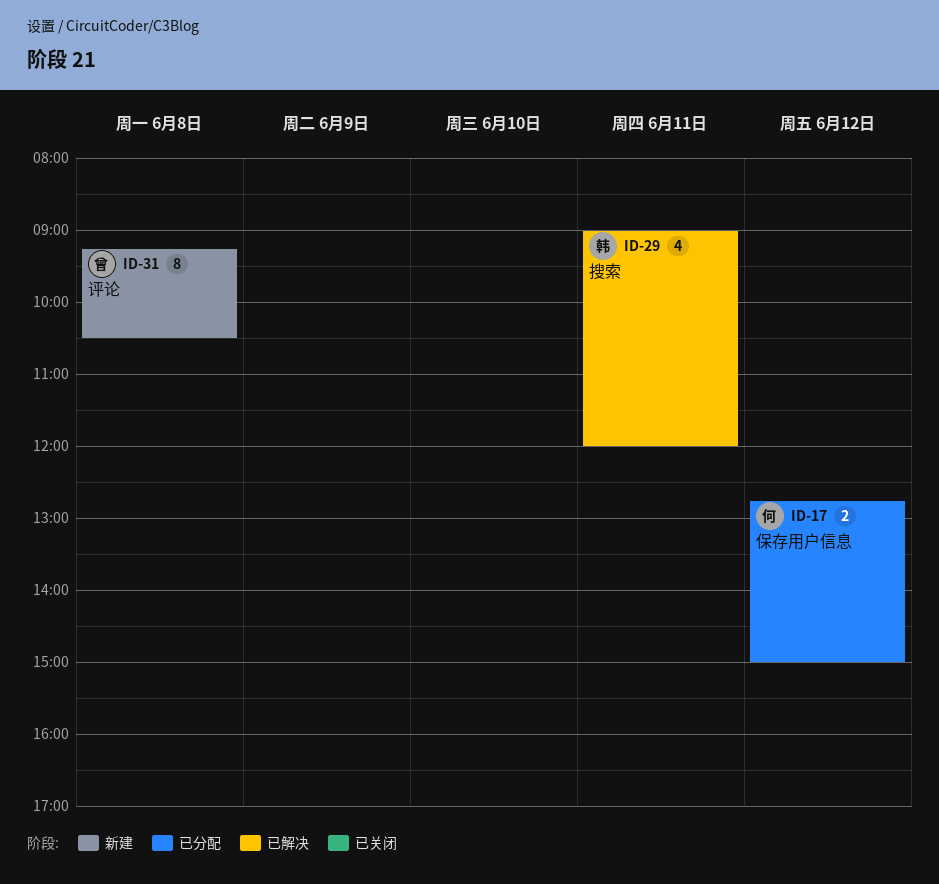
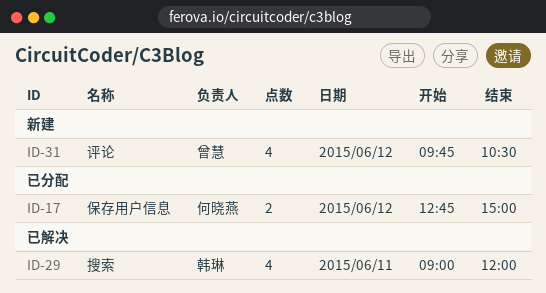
ID-31, estimate: 8 -> 4
ID-31, day: Jun 8 -> Jun 12
ID-31, begins: 09:15 -> 09:45

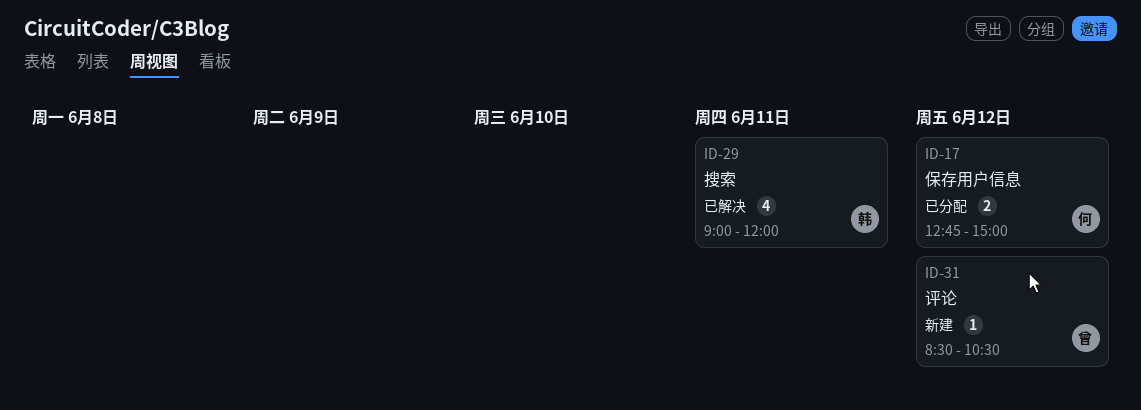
ID-31, estimate: 4 -> 1
ID-31, begins: 09:45 -> 08:30

